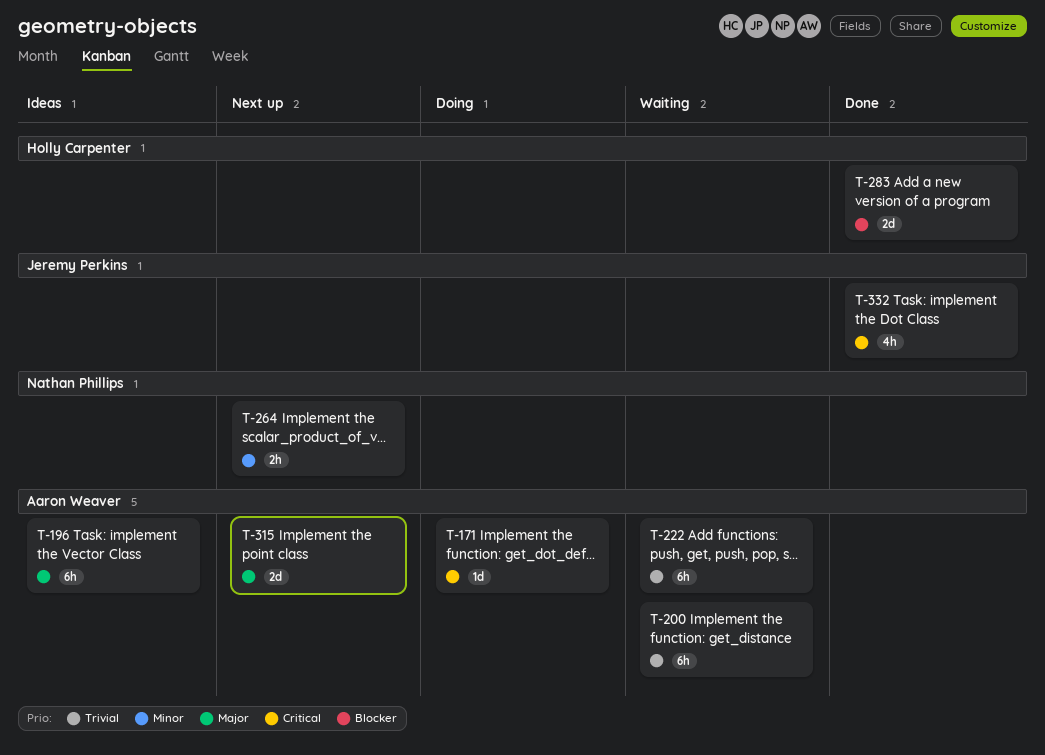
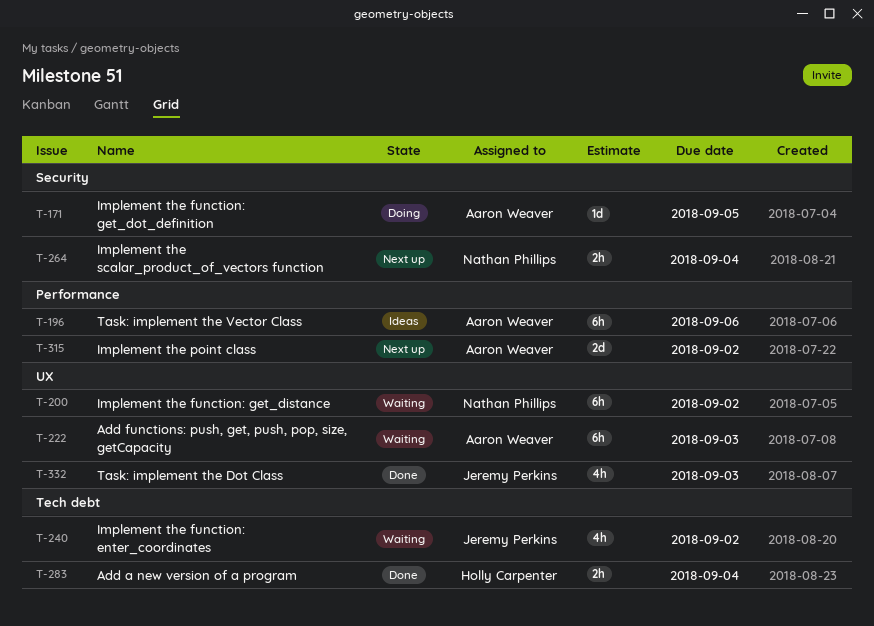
T-200, owner: Aaron Weaver -> Nathan Phillips
T-240: none -> present
T-283, estimate: 2d -> 2h

